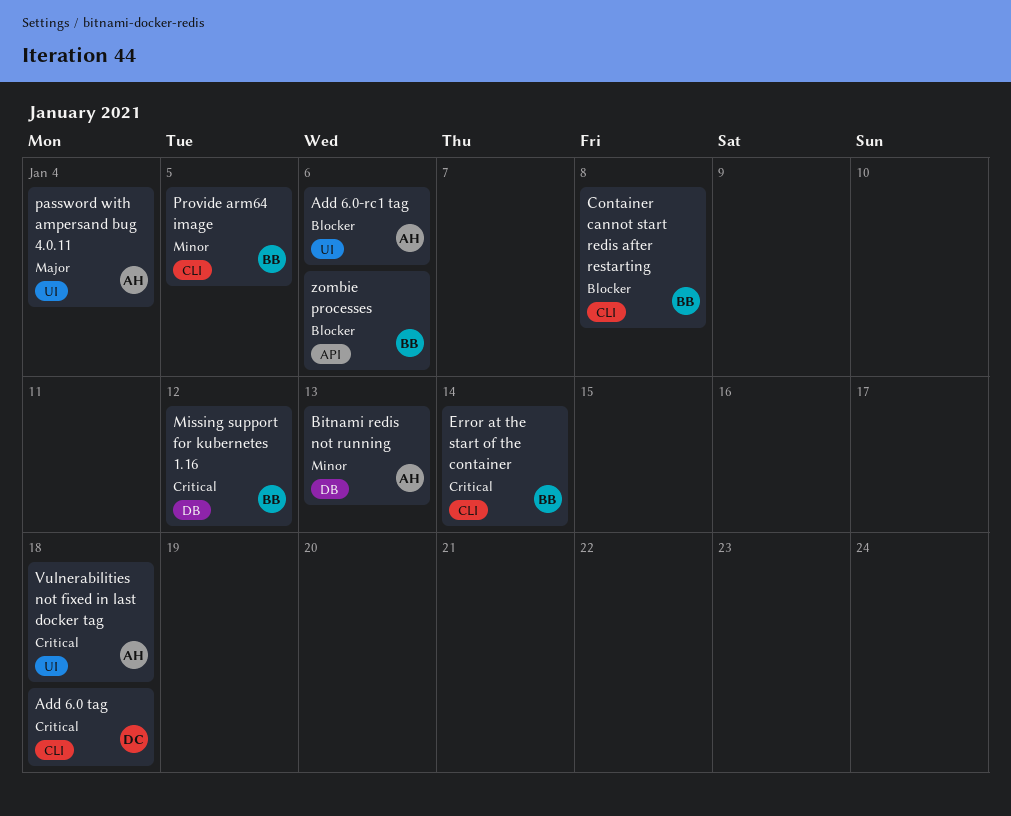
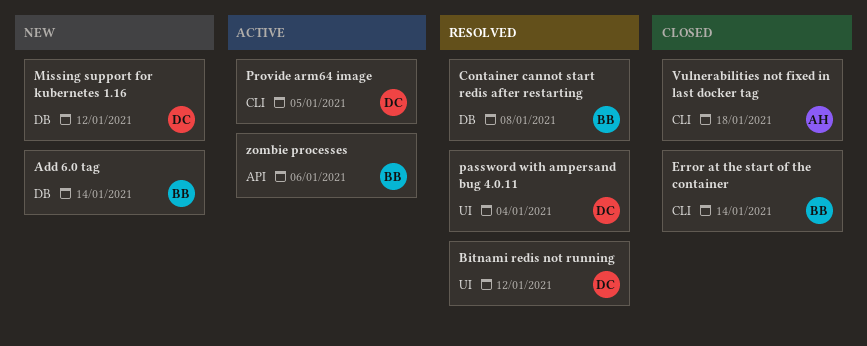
Add 6.0 tag, owner: DC -> BB
Add 6.0 tag, label: CLI -> DB
Add 6.0 tag, due: Jan 18 -> Jan 14
Add 6.0-rc1 tag: present -> none
Bitnami redis not running, owner: AH -> DC
Bitnami redis not running, label: DB -> UI
Bitnami redis not running, due: Jan 13 -> Jan 12
Container cannot start redis after restarting, label: CLI -> DB
Missing support for kubernetes 1.16, owner: BB -> DC
password with ampersand bug 4.0.11, owner: AH -> DC
Provide arm64 image, owner: BB -> DC
Vulnerabilities not fixed in last docker tag, label: UI -> CLI

